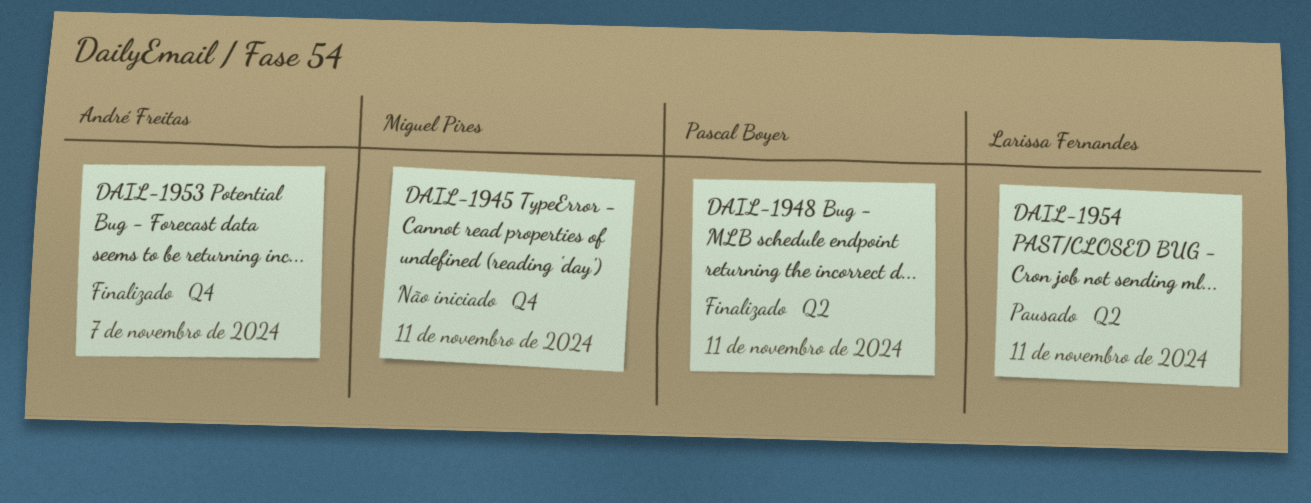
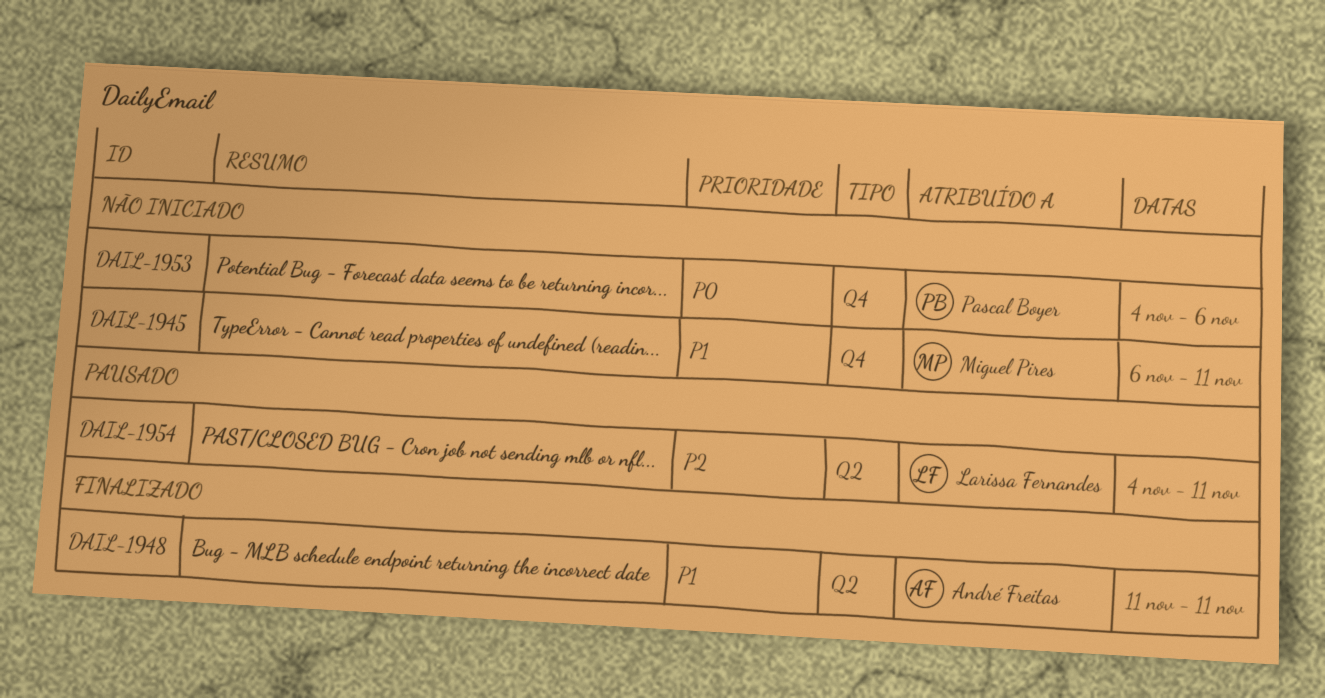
DAIL-1948, owner: Pascal Boyer -> André Freitas
DAIL-1953, status: Finalizado -> Não iniciado
DAIL-1953, owner: André Freitas -> Pascal Boyer
DAIL-1953, due: Nov 7 -> Nov 6

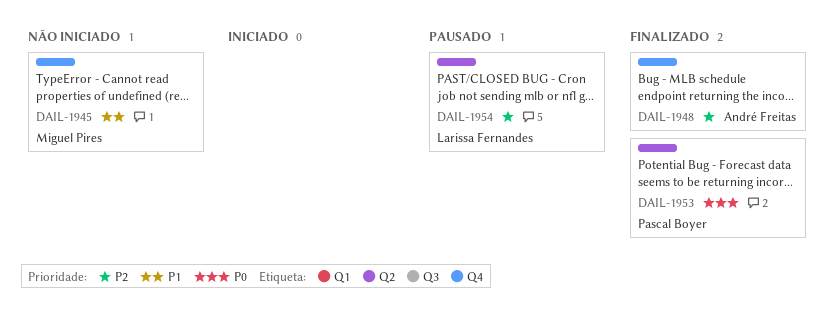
DAIL-1948, priority: P1 -> P2
DAIL-1948, label: Q2 -> Q4
DAIL-1953, status: Não iniciado -> Finalizado
DAIL-1953, label: Q4 -> Q2

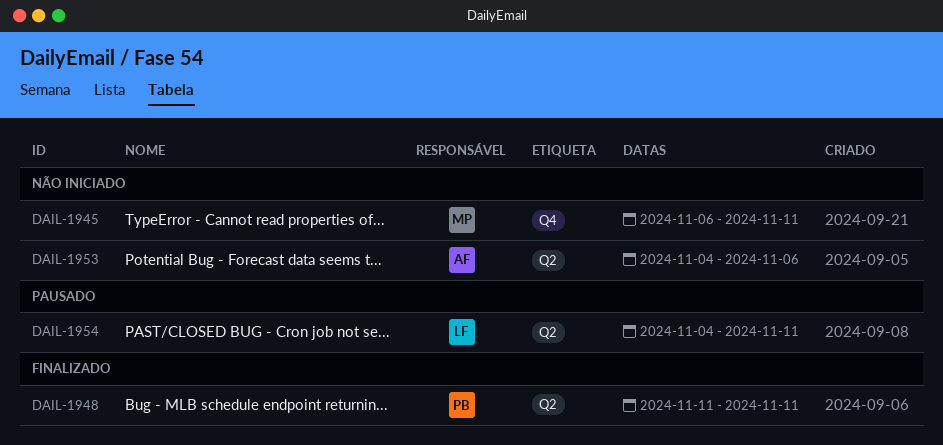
DAIL-1948, owner: André Freitas -> Pascal Boyer
DAIL-1948, label: Q4 -> Q2
DAIL-1953, status: Finalizado -> Não iniciado
DAIL-1953, owner: Pascal Boyer -> André Freitas

